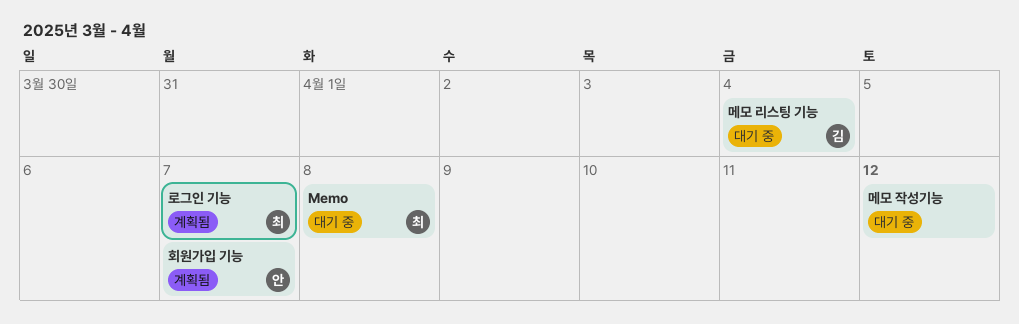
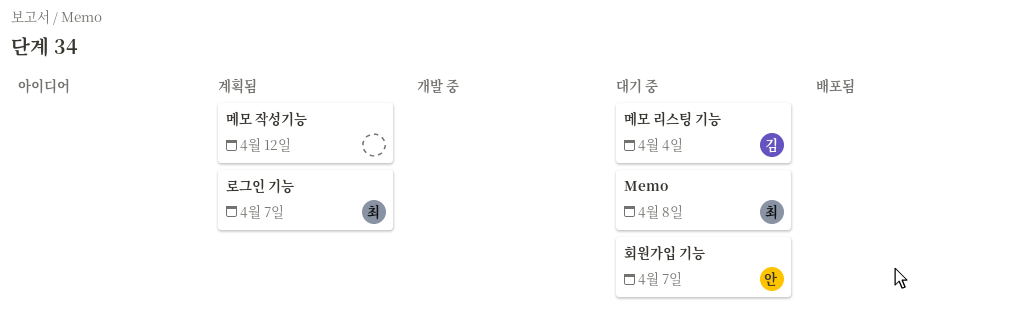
메모 작성기능, status: 대기 중 -> 계획됨
회원가입 기능, status: 계획됨 -> 대기 중

